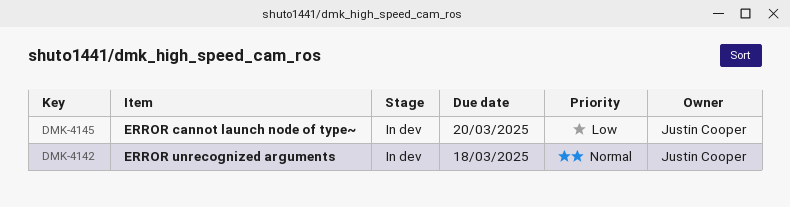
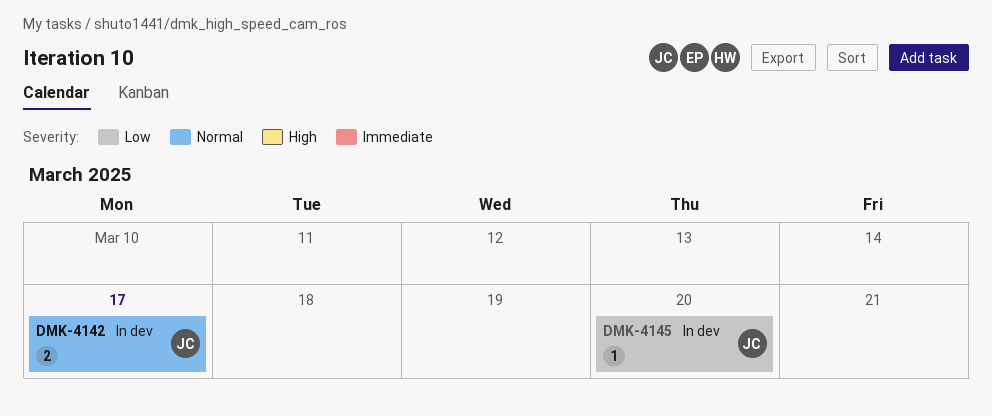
DMK-4142, due: Mar 18 -> Mar 17

